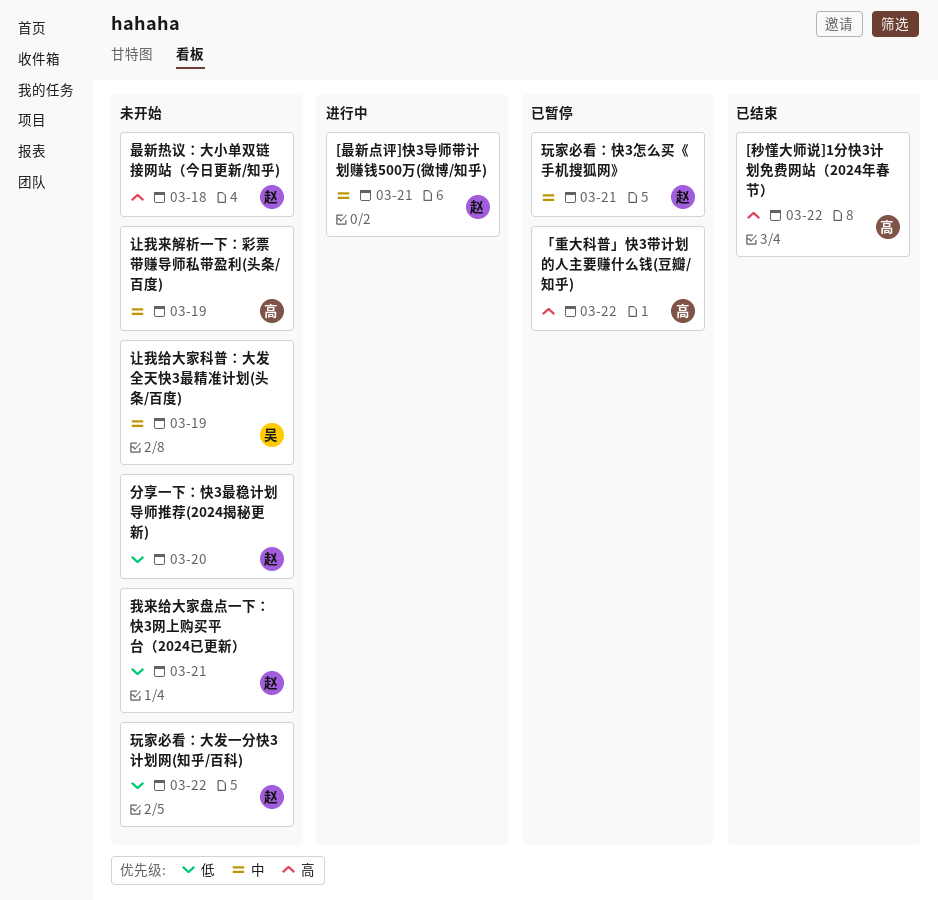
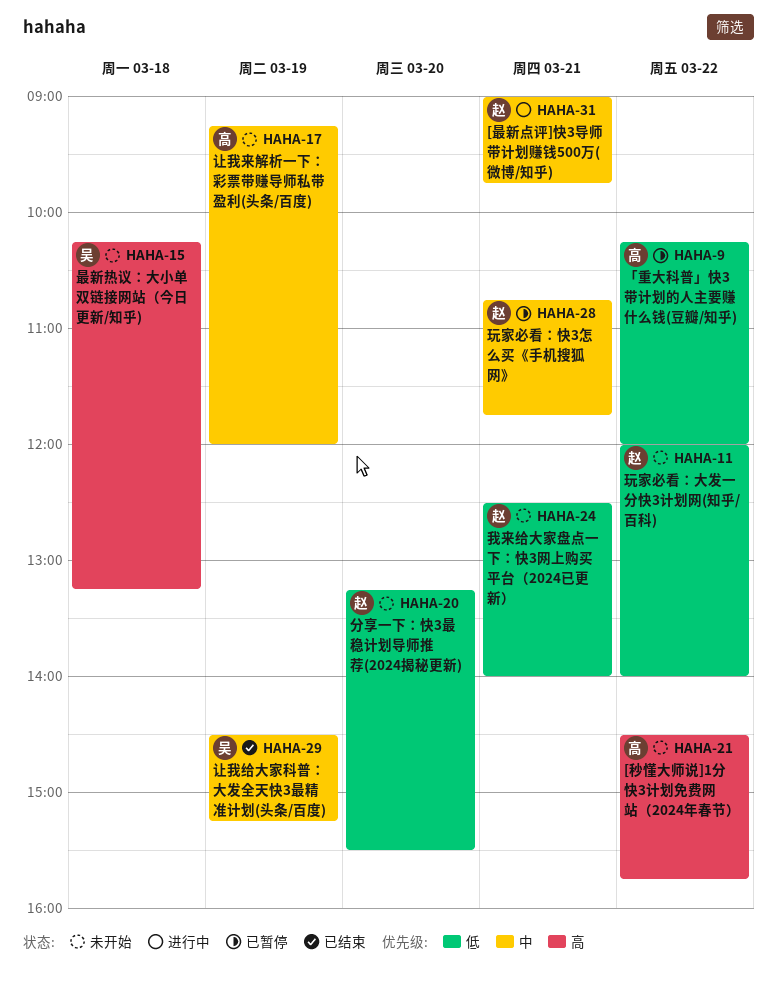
[秒懂大师说]1分快3计划免费网站（2024年春节）, status: 已结束 -> 未开始
「重大科普」快3带计划的人主要赚什么钱(豆瓣/知乎), priority: 高 -> 低
最新热议：大小单双链接网站（今日更新/知乎), owner: 赵 -> 吴
让我给大家科普：大发全天快3最精准计划(头条/百度), status: 未开始 -> 已结束

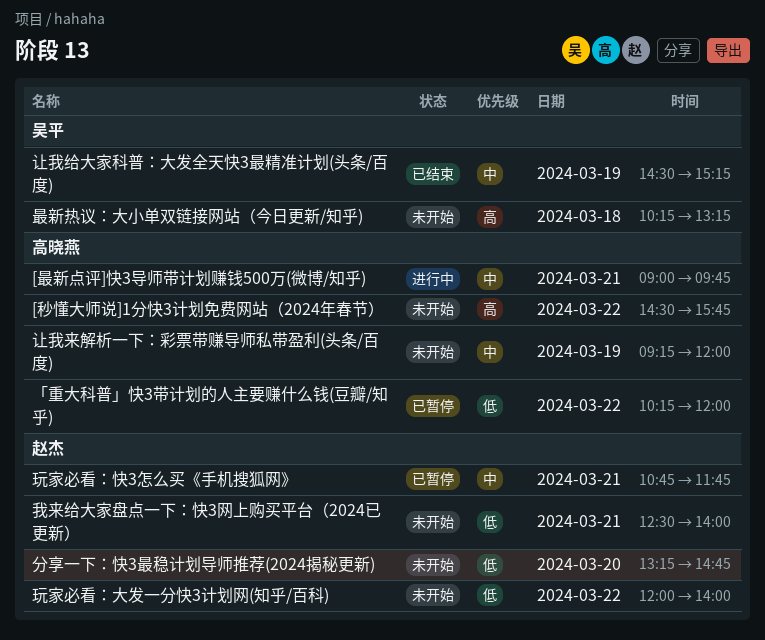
[最新点评]快3导师带计划赚钱500万(微博/知乎), owner: 赵杰 -> 高晓燕
分享一下：快3最稳计划导师推荐(2024揭秘更新), ends: 15:30 -> 14:45

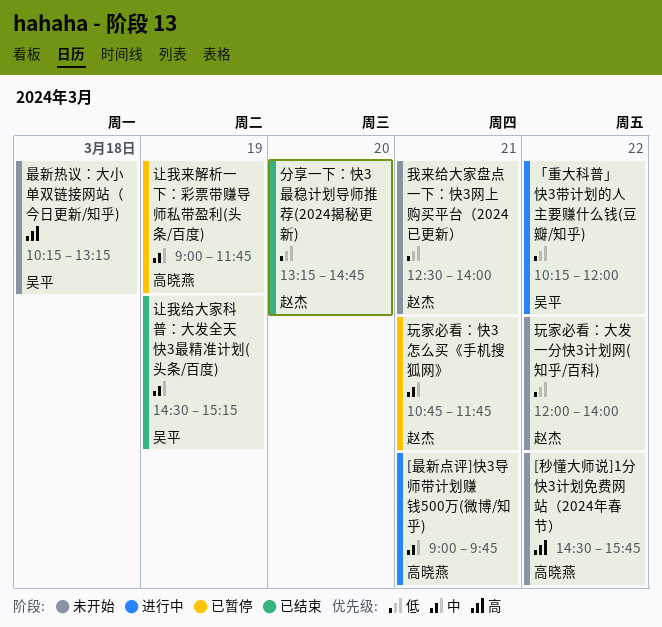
「重大科普」快3带计划的人主要赚什么钱(豆瓣/知乎), status: 已暂停 -> 进行中
「重大科普」快3带计划的人主要赚什么钱(豆瓣/知乎), owner: 高晓燕 -> 吴平
分享一下：快3最稳计划导师推荐(2024揭秘更新), status: 未开始 -> 已结束
让我来解析一下：彩票带赚导师私带盈利(头条/百度), status: 未开始 -> 已暂停
让我来解析一下：彩票带赚导师私带盈利(头条/百度), begins: 09:15 -> 09:00
让我来解析一下：彩票带赚导师私带盈利(头条/百度), ends: 12:00 -> 11:45

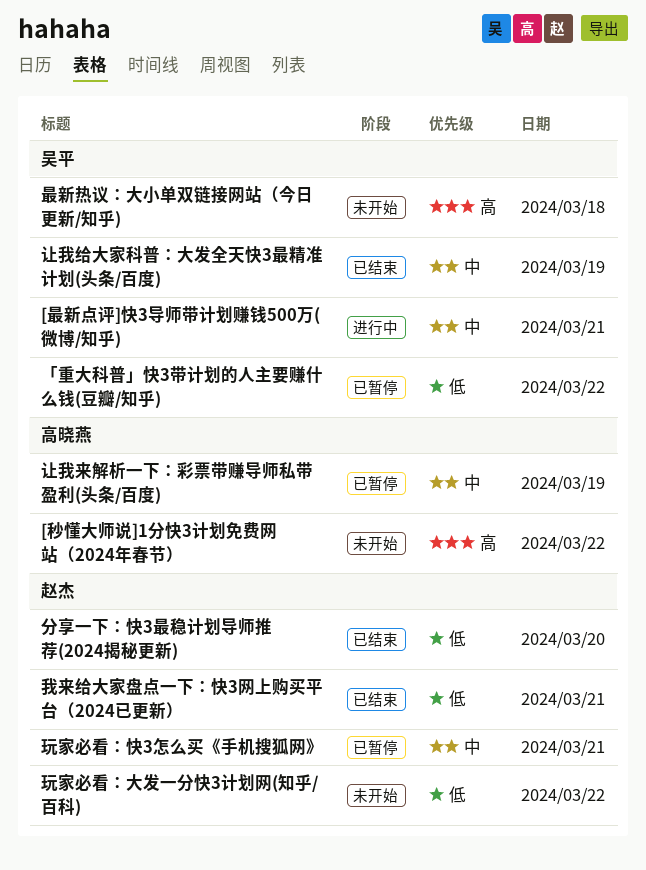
[最新点评]快3导师带计划赚钱500万(微博/知乎), owner: 高晓燕 -> 吴平
「重大科普」快3带计划的人主要赚什么钱(豆瓣/知乎), status: 进行中 -> 已暂停
我来给大家盘点一下：快3网上购买平台（2024已更新）, status: 未开始 -> 已结束

